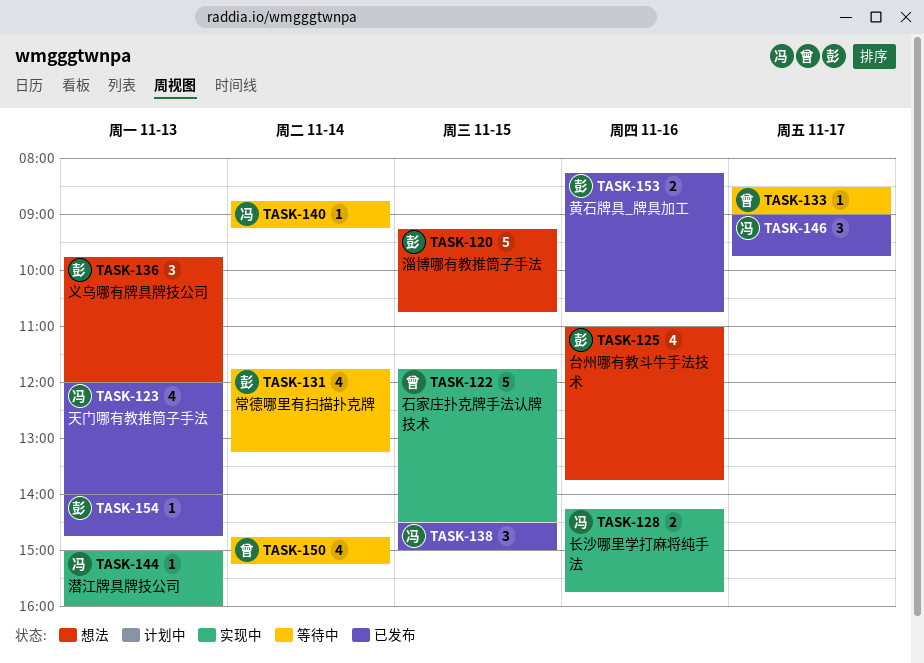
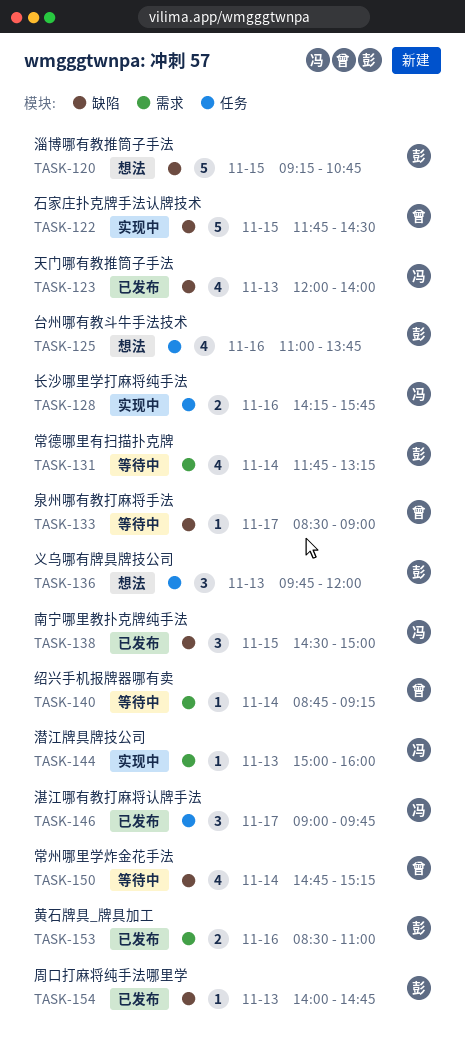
TASK-140, owner: 冯 -> 曾
TASK-153, begins: 08:15 -> 08:30
TASK-153, ends: 10:45 -> 11:00

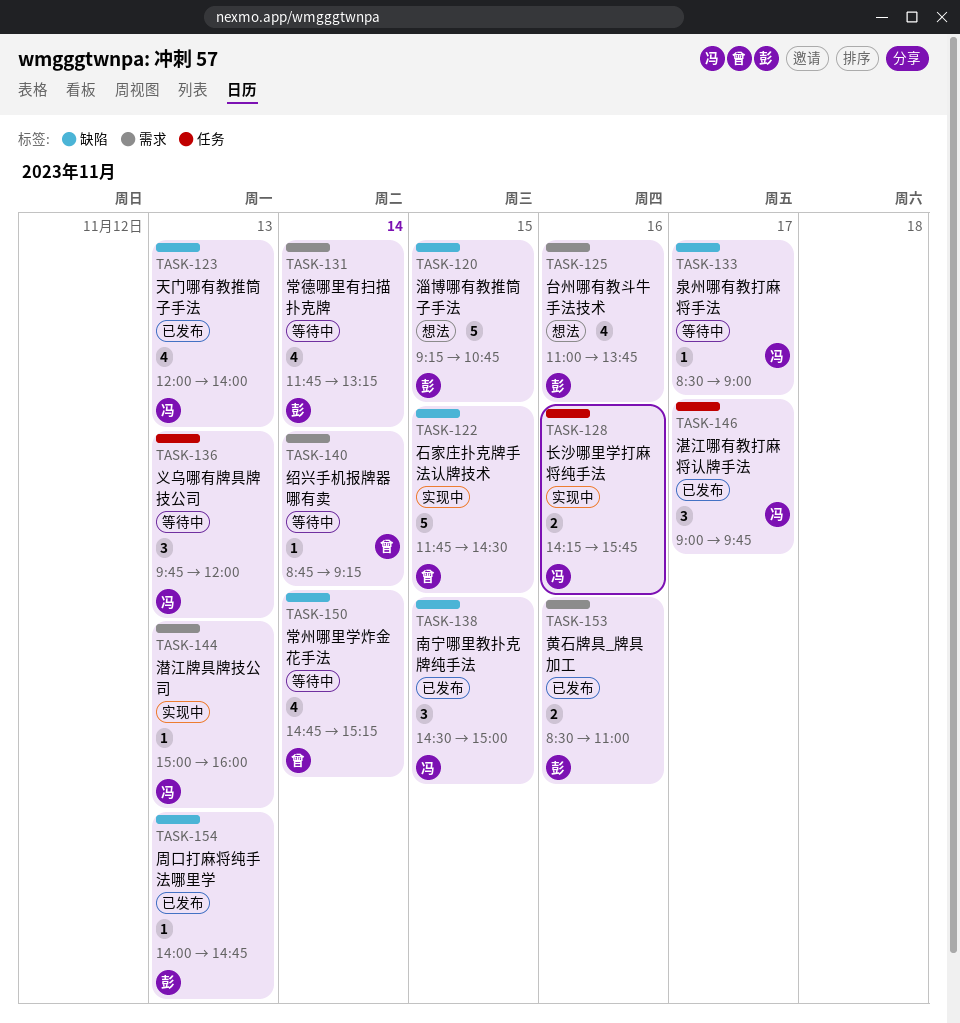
TASK-125, label: 任务 -> 需求
TASK-133, owner: 曾 -> 冯
TASK-136, status: 想法 -> 等待中
TASK-136, owner: 彭 -> 冯

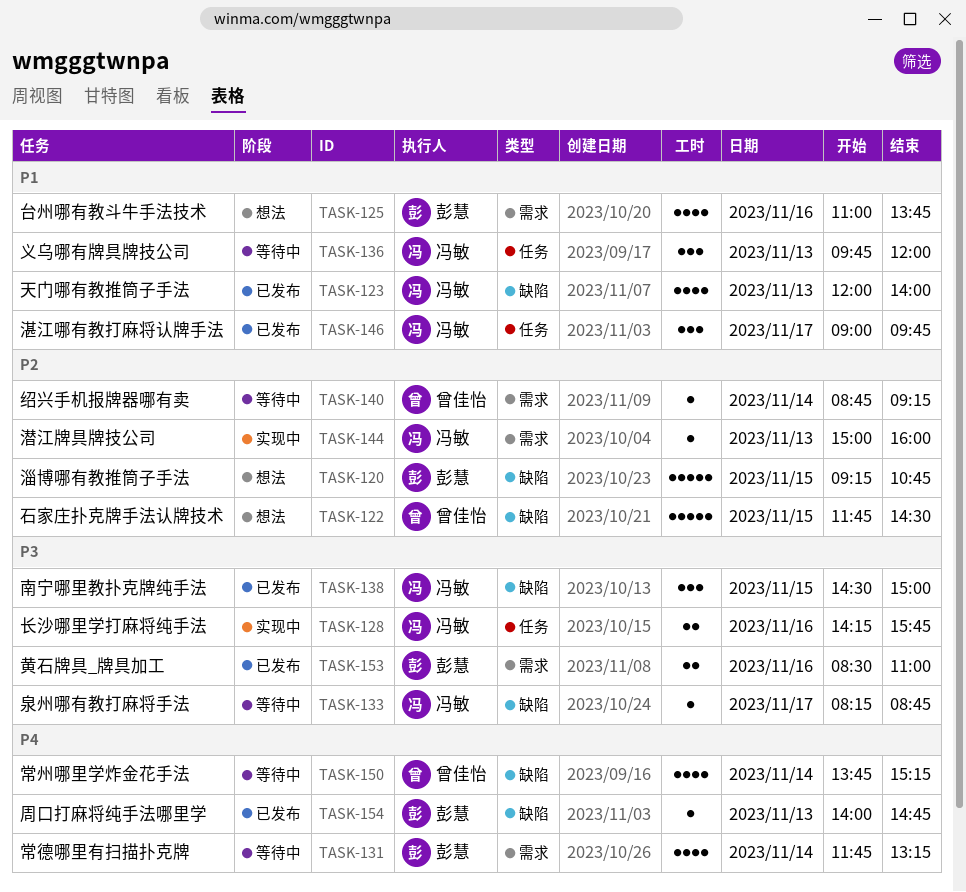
TASK-122, status: 实现中 -> 想法
TASK-133, begins: 08:30 -> 08:15
TASK-133, ends: 09:00 -> 08:45
TASK-150, begins: 14:45 -> 13:45

